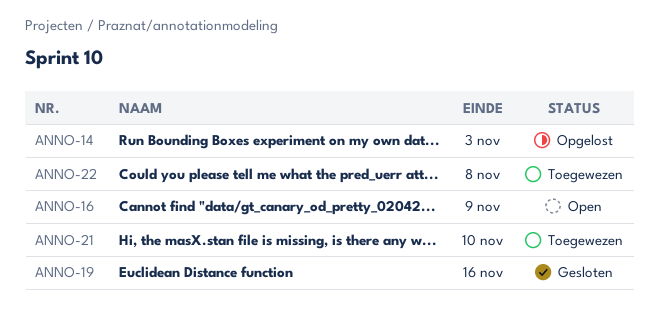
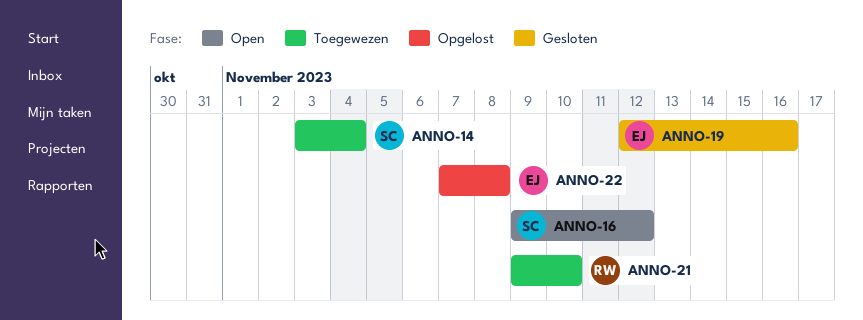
ANNO-14, status: Opgelost -> Toegewezen
ANNO-14, due: Nov 3 -> Nov 4
ANNO-16, due: Nov 9 -> Nov 12
ANNO-22, status: Toegewezen -> Opgelost

